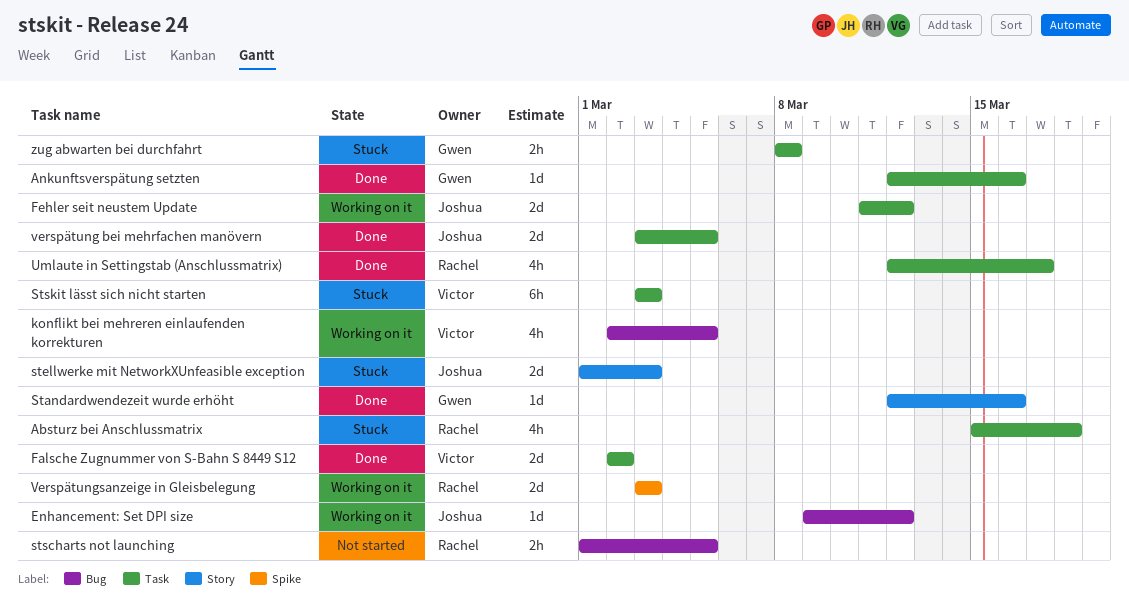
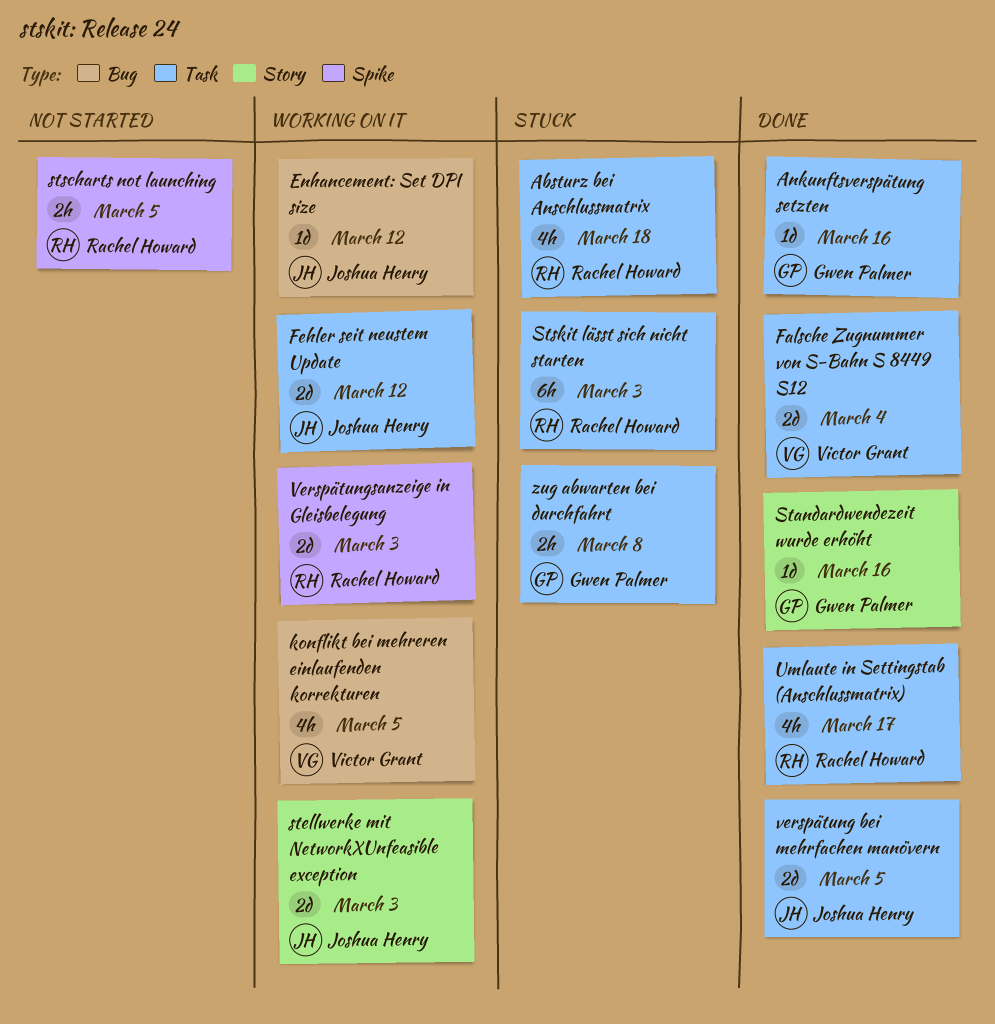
Falsche Zugnummer von S-Bahn S 8449 S12, due: Mar 2 -> Mar 4
stellwerke mit NetworkXUnfeasible exception, status: Stuck -> Working on it
stscharts not launching, label: Bug -> Spike
Stskit lässt sich nicht starten, owner: Victor Grant -> Rachel Howard

